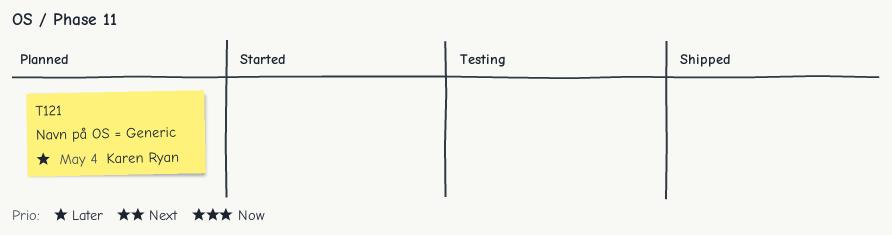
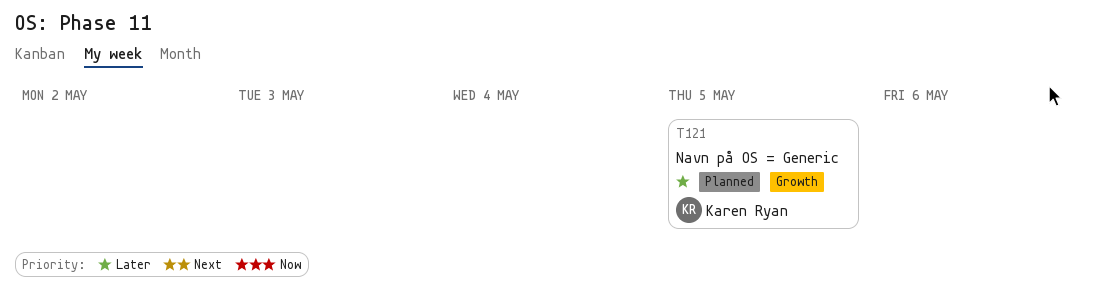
T121, due: May 4 -> May 5

